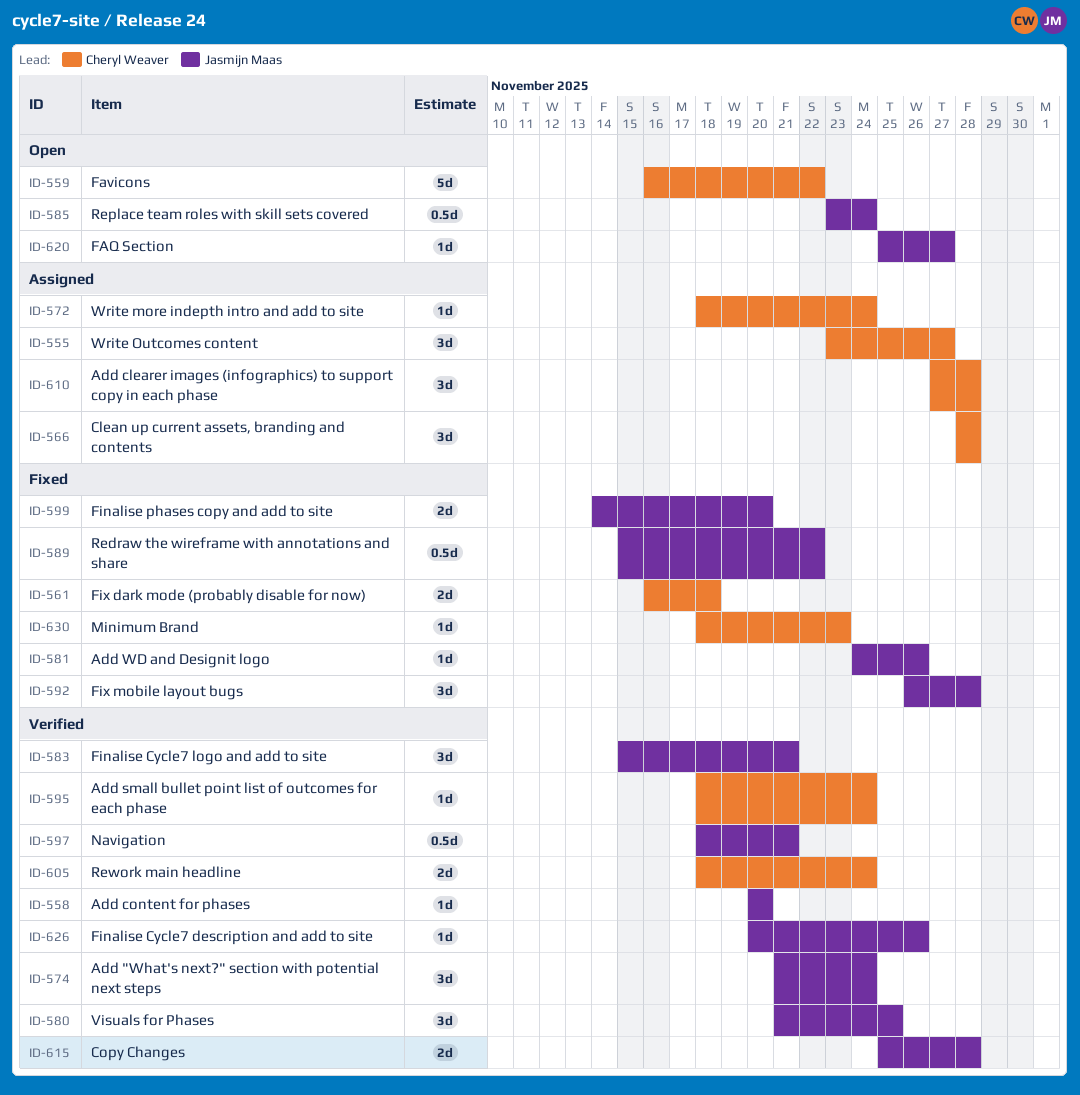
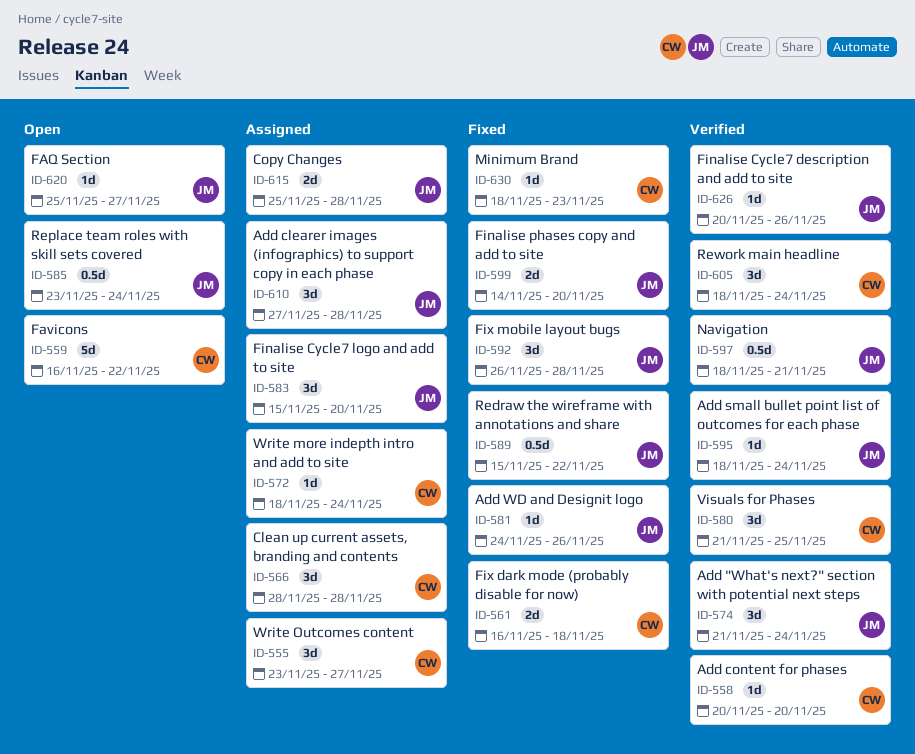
ID-558, owner: Jasmijn Maas -> Cheryl Weaver
ID-580, owner: Jasmijn Maas -> Cheryl Weaver
ID-583, status: Verified -> Assigned
ID-583, due: Nov 21 -> Nov 20
ID-595, owner: Cheryl Weaver -> Jasmijn Maas
ID-605, estimate: 2d -> 3d
ID-610, owner: Cheryl Weaver -> Jasmijn Maas
ID-615, status: Verified -> Assigned

